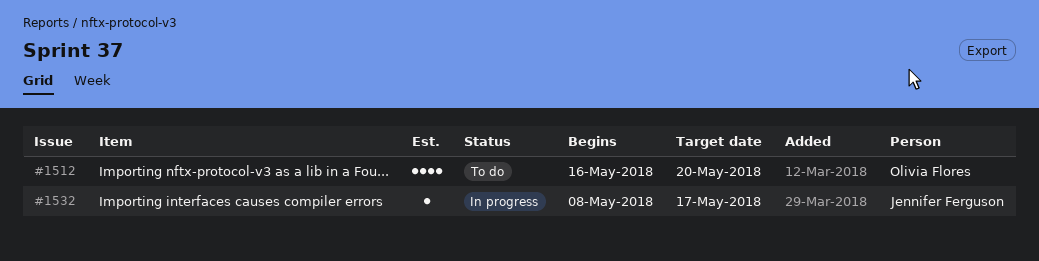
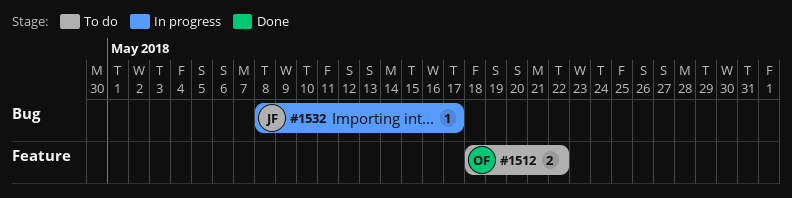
#1512, estimate: 4 -> 2
#1512, start: May 16 -> May 18
#1512, due: May 20 -> May 22

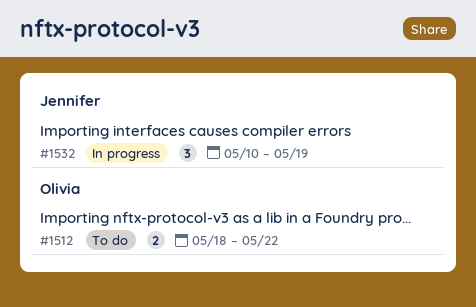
#1532, estimate: 1 -> 3
#1532, start: May 8 -> May 10
#1532, due: May 17 -> May 19

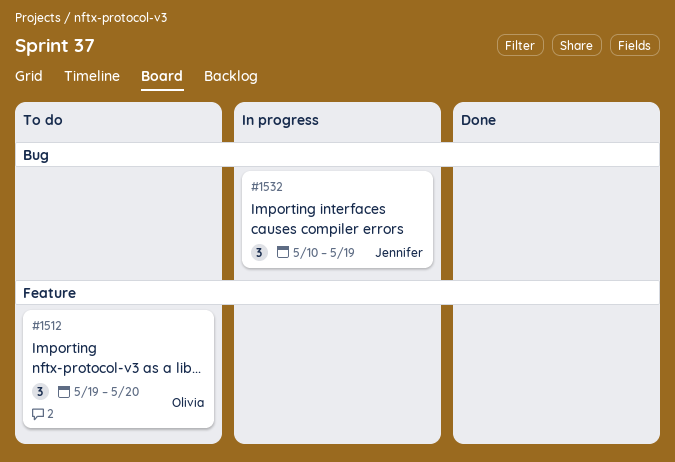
#1512, estimate: 2 -> 3
#1512, start: May 18 -> May 19
#1512, due: May 22 -> May 20

